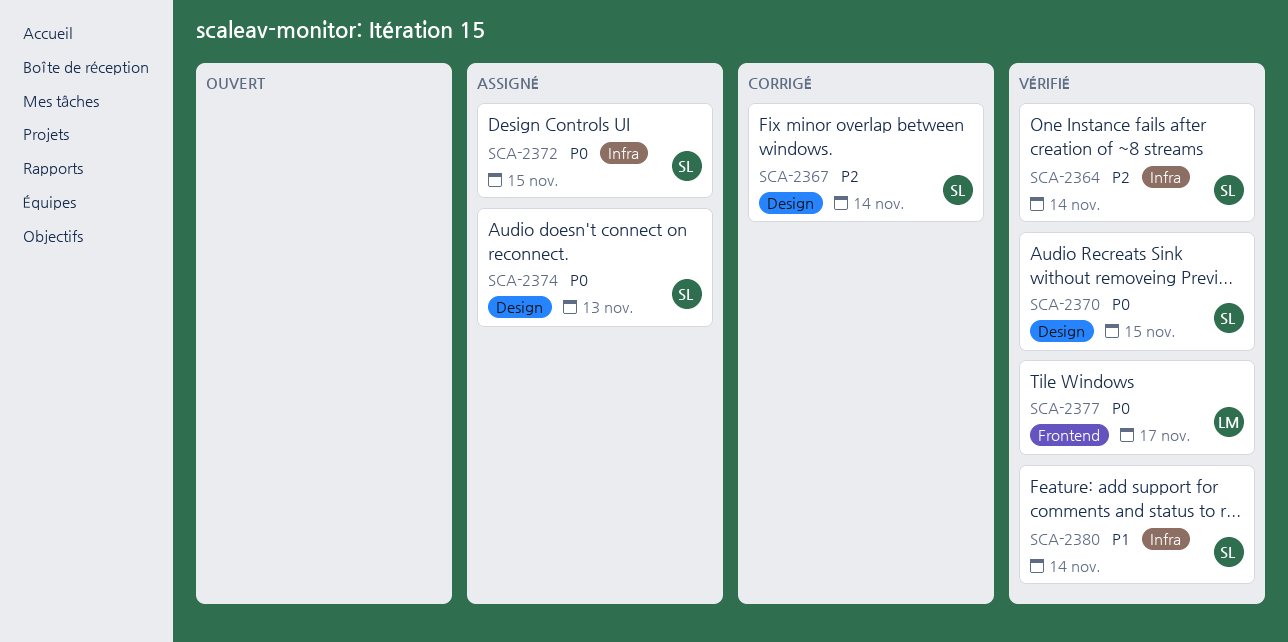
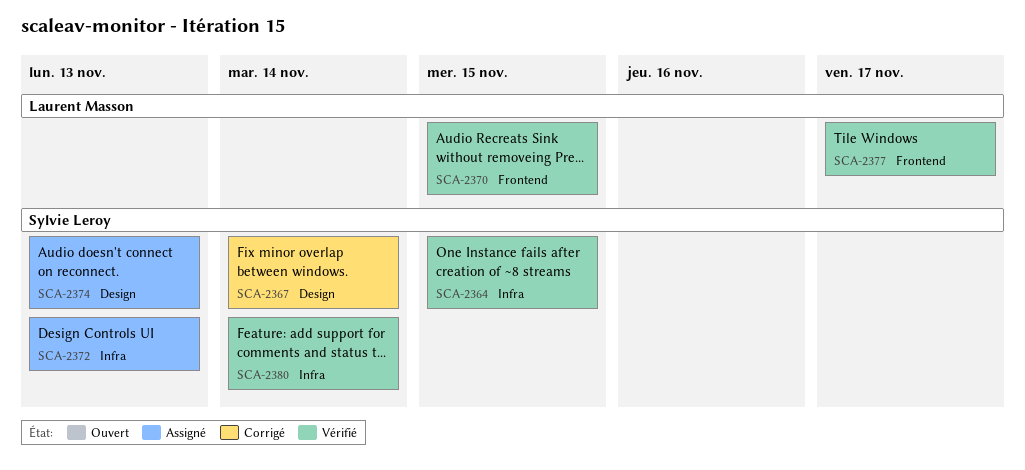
SCA-2364, due: Nov 14 -> Nov 15
SCA-2370, owner: Sylvie Leroy -> Laurent Masson
SCA-2370, label: Design -> Frontend
SCA-2372, due: Nov 15 -> Nov 13

